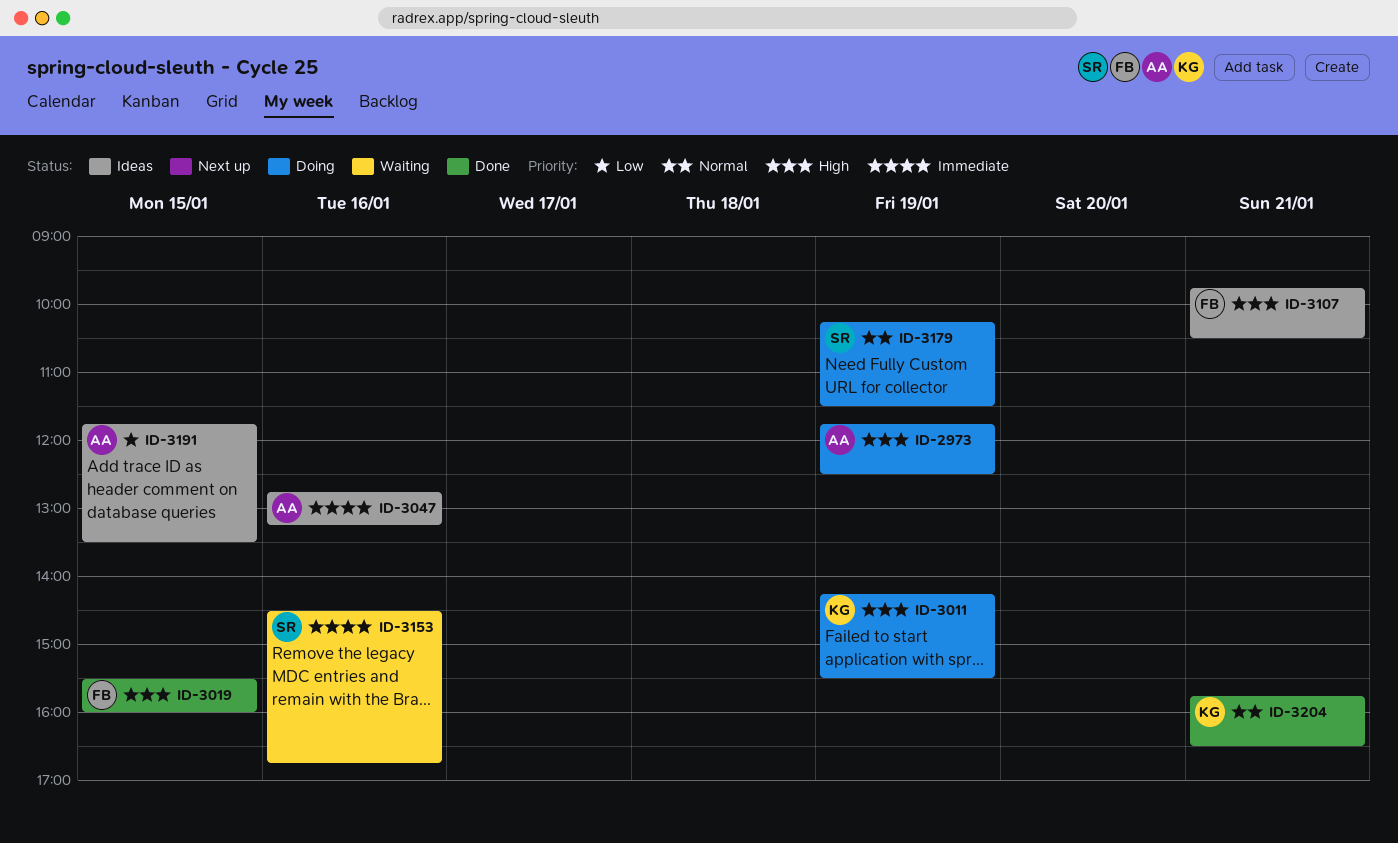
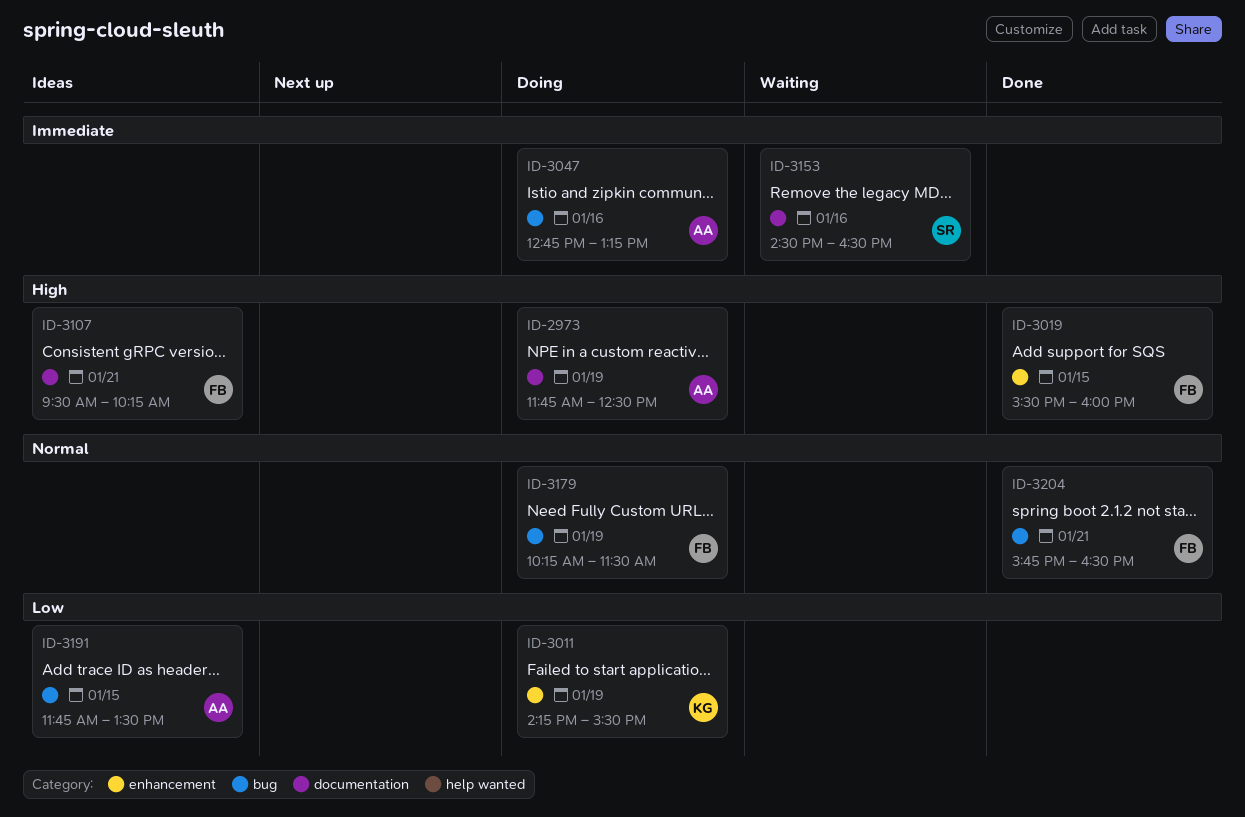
ID-3011, priority: High -> Low
ID-3047, status: Ideas -> Doing
ID-3107, begins: 09:45 -> 09:30
ID-3107, ends: 10:30 -> 10:15
ID-3153, ends: 16:45 -> 16:30
ID-3179, owner: SR -> FB
ID-3204, owner: KG -> FB

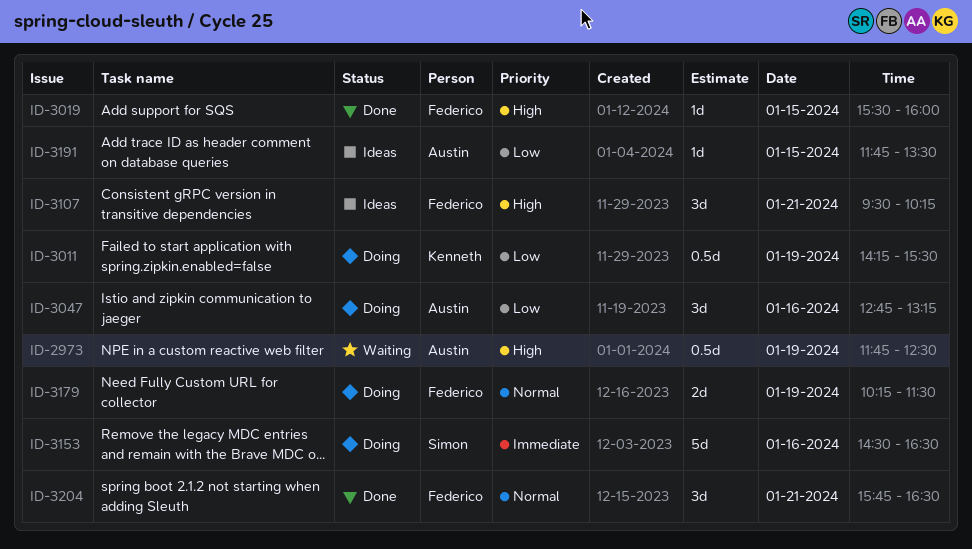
ID-2973, status: Doing -> Waiting
ID-3047, priority: Immediate -> Low
ID-3153, status: Waiting -> Doing

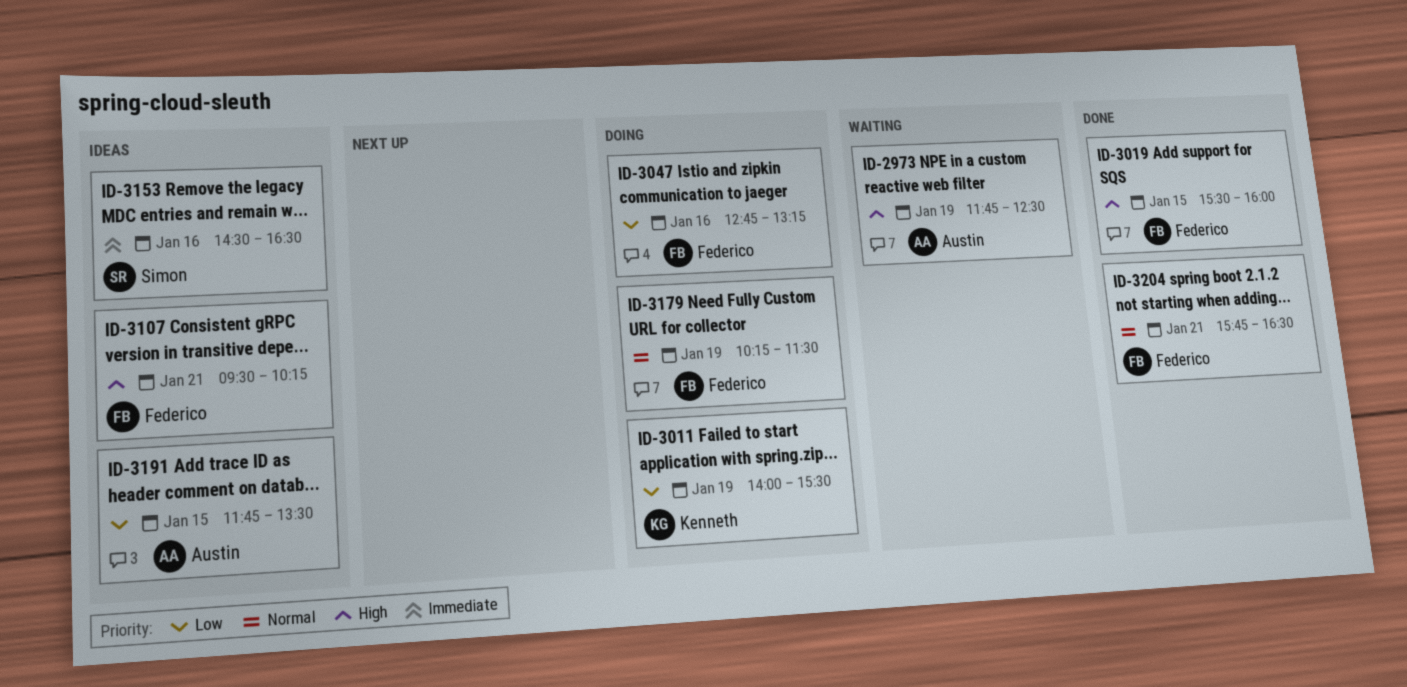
ID-3011, begins: 14:15 -> 14:00
ID-3047, owner: Austin -> Federico
ID-3153, status: Doing -> Ideas

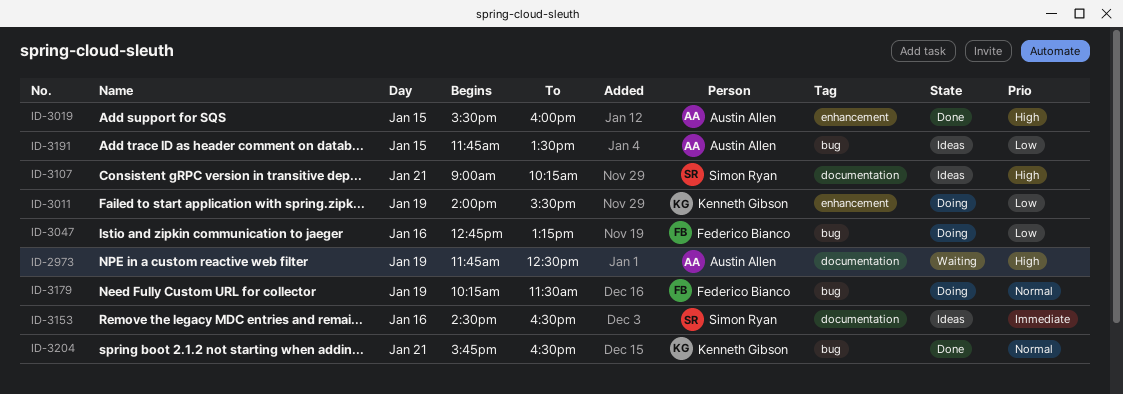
ID-3019, owner: Federico Bianco -> Austin Allen
ID-3107, owner: Federico Bianco -> Simon Ryan
ID-3107, begins: 09:30 -> 09:00
ID-3204, owner: Federico Bianco -> Kenneth Gibson

